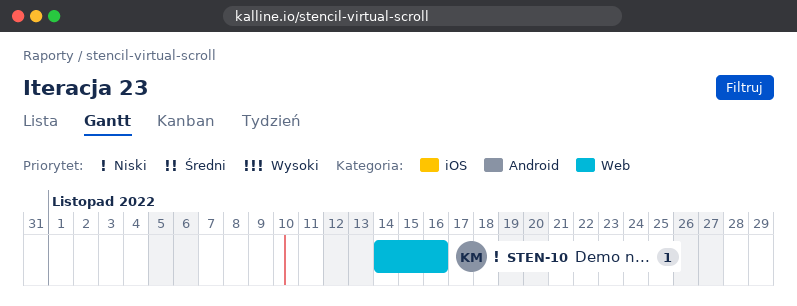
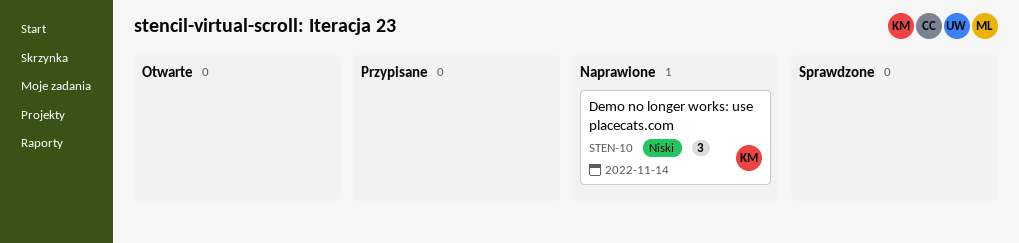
STEN-10, estimate: 1 -> 3
STEN-10, due: Nov 16 -> Nov 14

